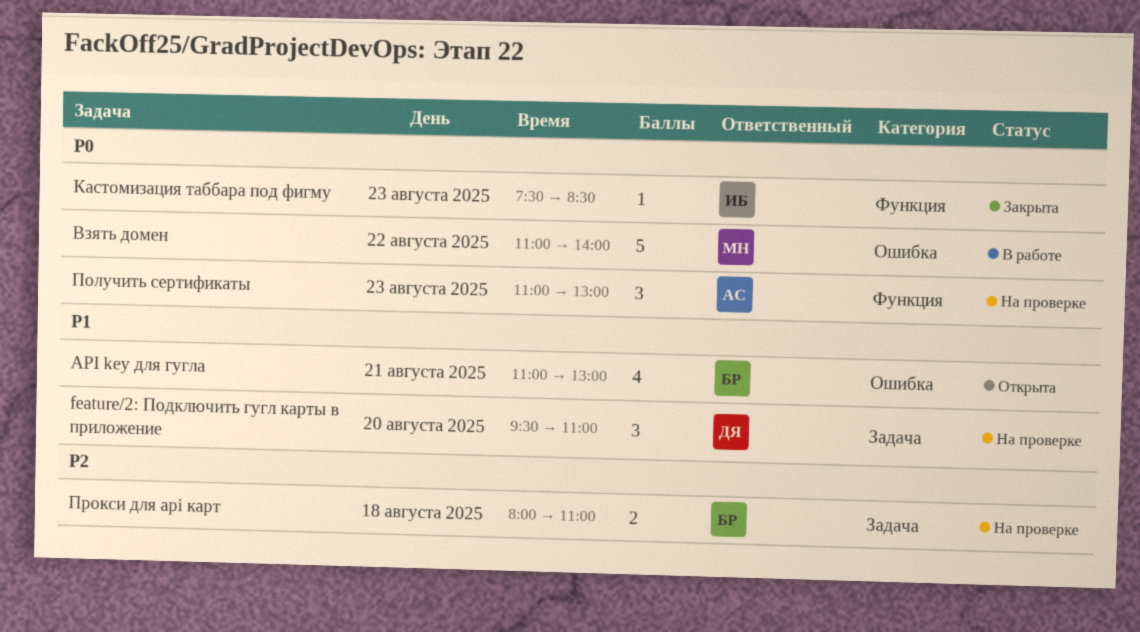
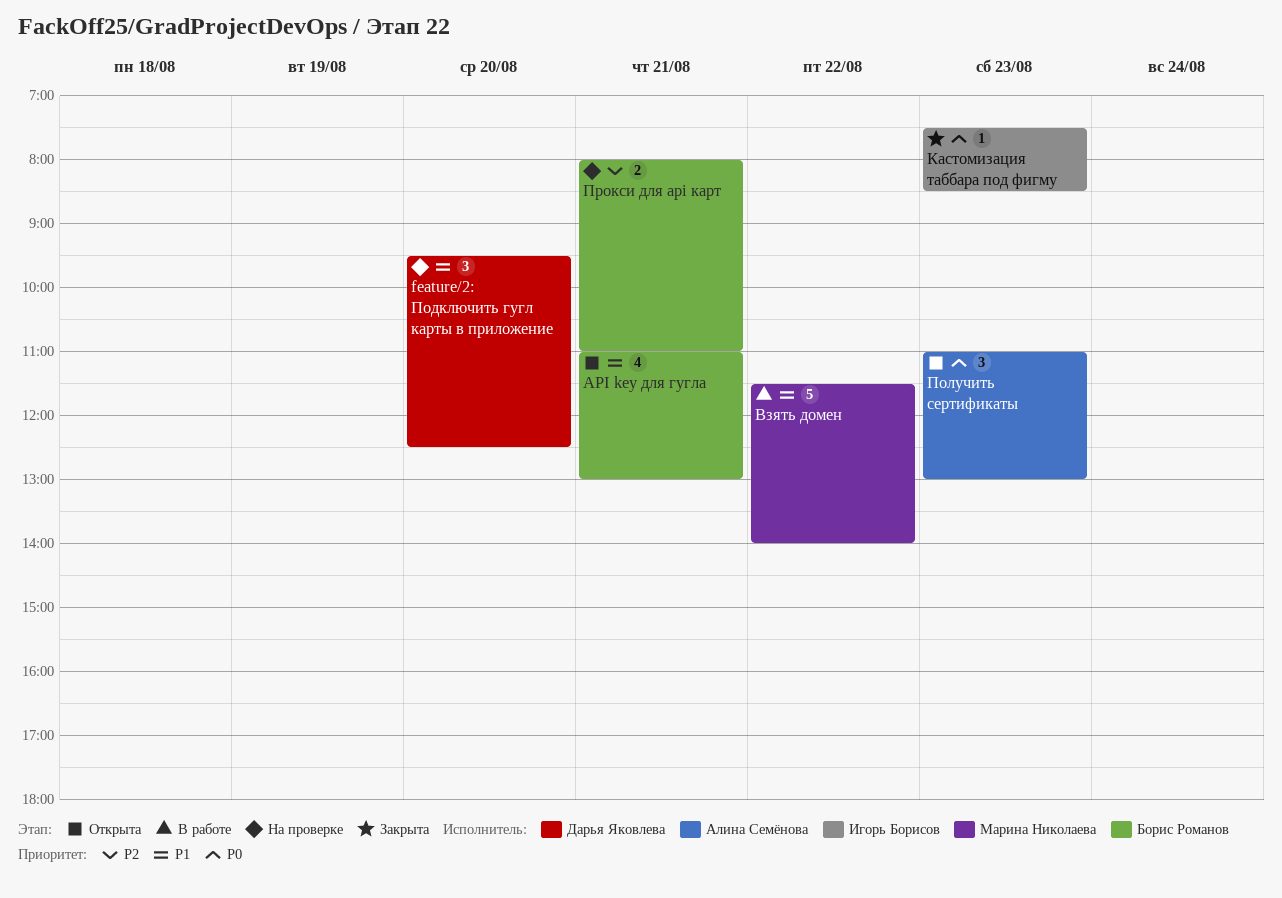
feature/2: Подключить гугл карты в приложение, ends: 11:00 -> 12:30
Взять домен, priority: P0 -> P1
Взять домен, begins: 11:00 -> 11:30
Получить сертификаты, status: На проверке -> Открыта
Прокси для api карт, day: Aug 18 -> Aug 21

